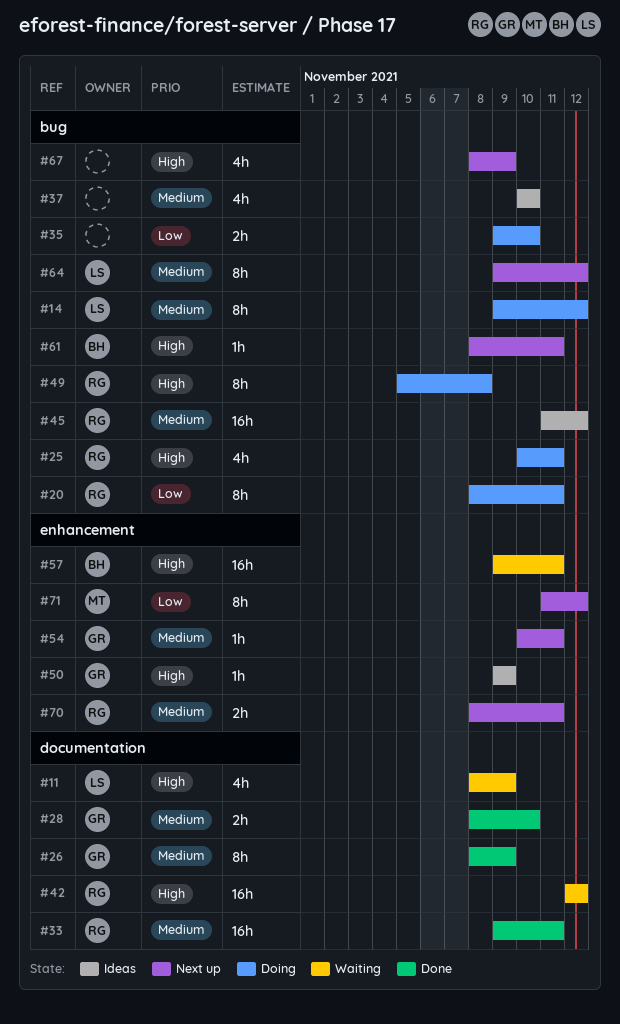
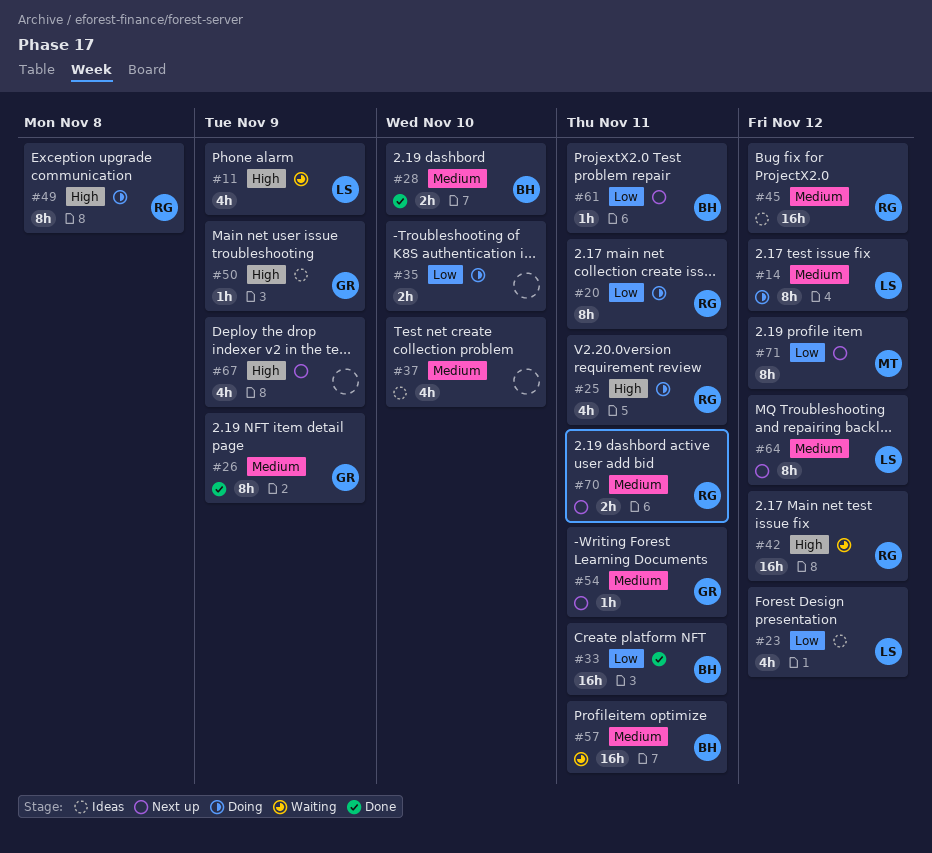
#23: none -> present
#28, owner: GR -> BH
#33, owner: RG -> BH
#33, priority: Medium -> Low
#57, priority: High -> Medium
#61, priority: High -> Low

